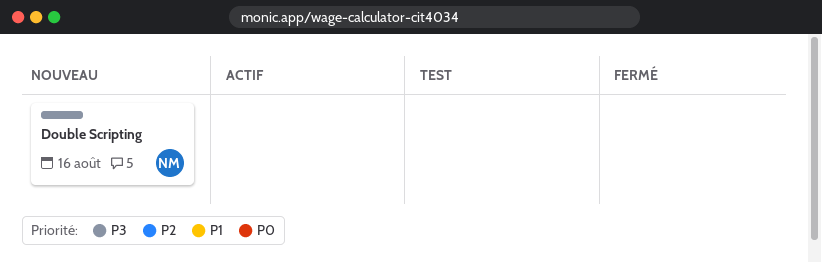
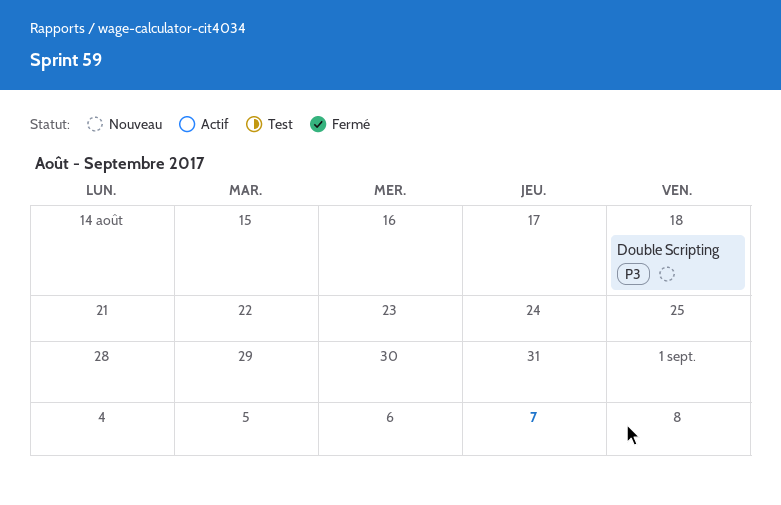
Double Scripting, due: Aug 16 -> Aug 18

